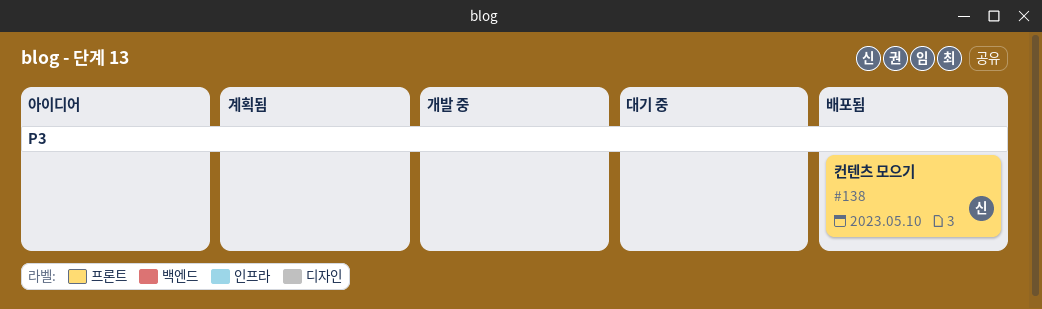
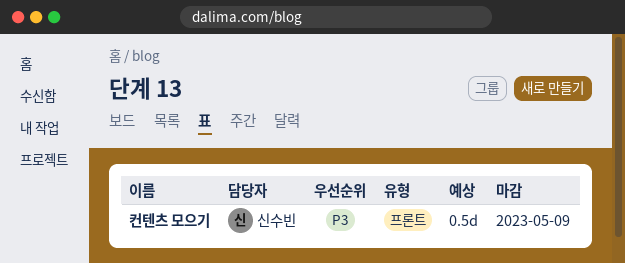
컨텐츠 모으기, due: May 10 -> May 9

